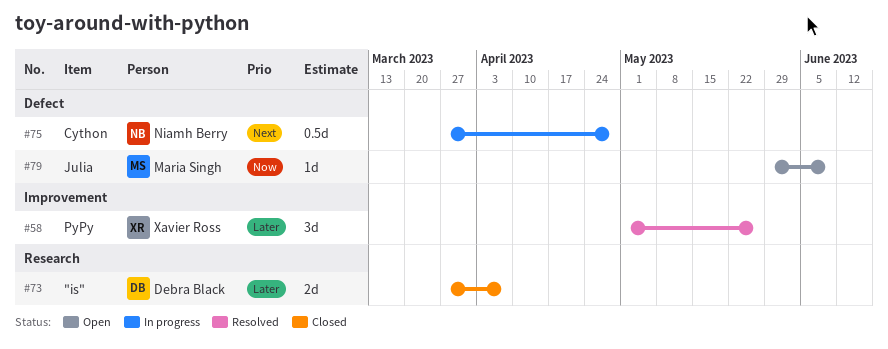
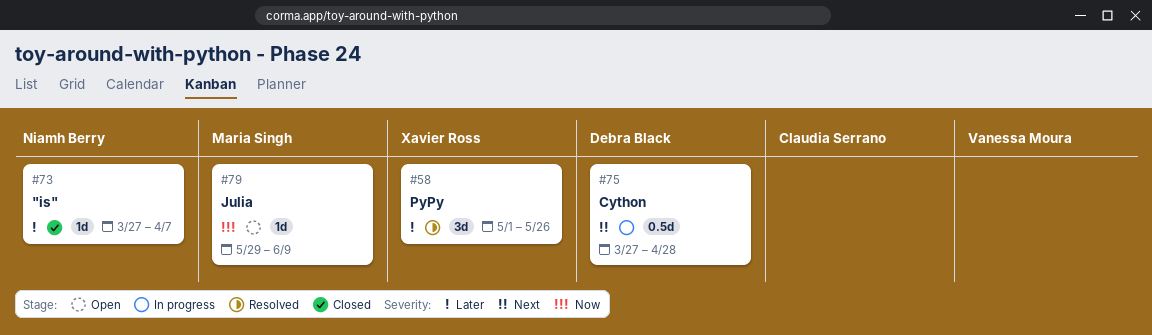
#73, owner: Debra Black -> Niamh Berry
#73, estimate: 2d -> 1d
#75, owner: Niamh Berry -> Debra Black

